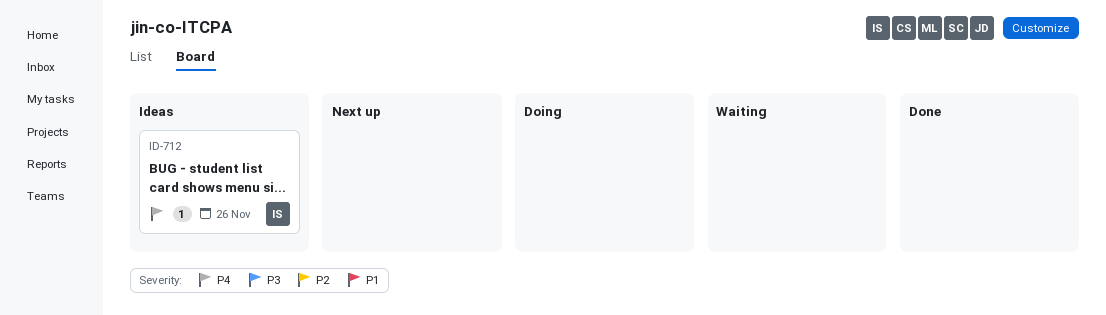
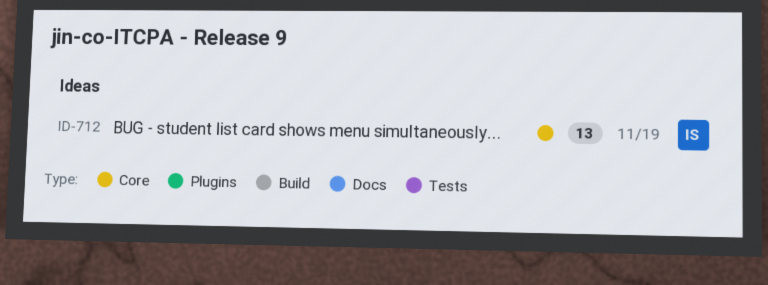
ID-712, estimate: 1 -> 13
ID-712, due: Nov 26 -> Nov 19

